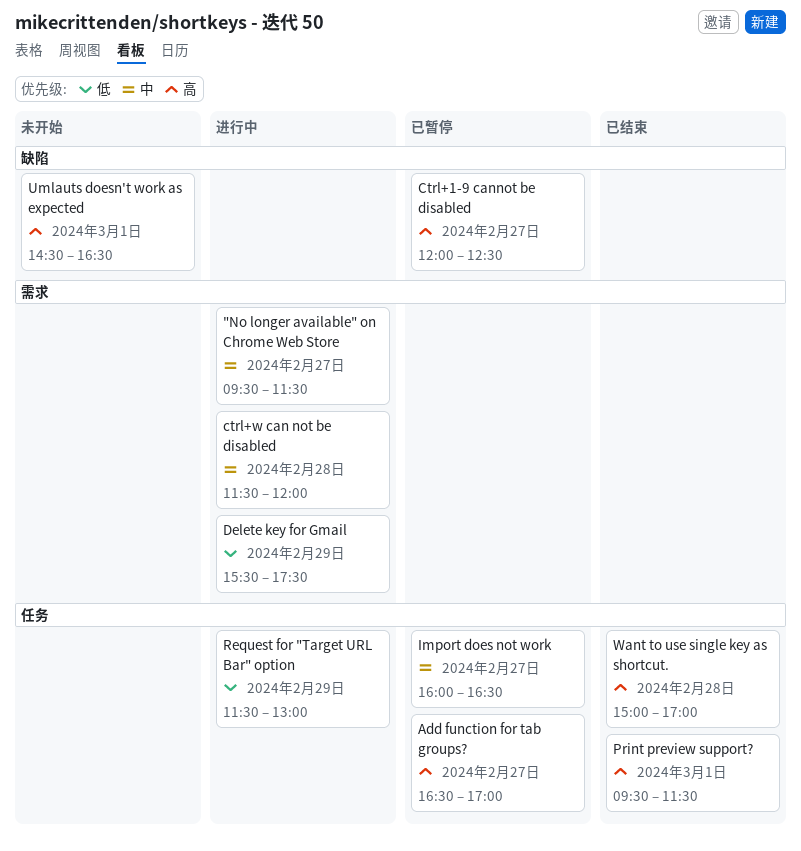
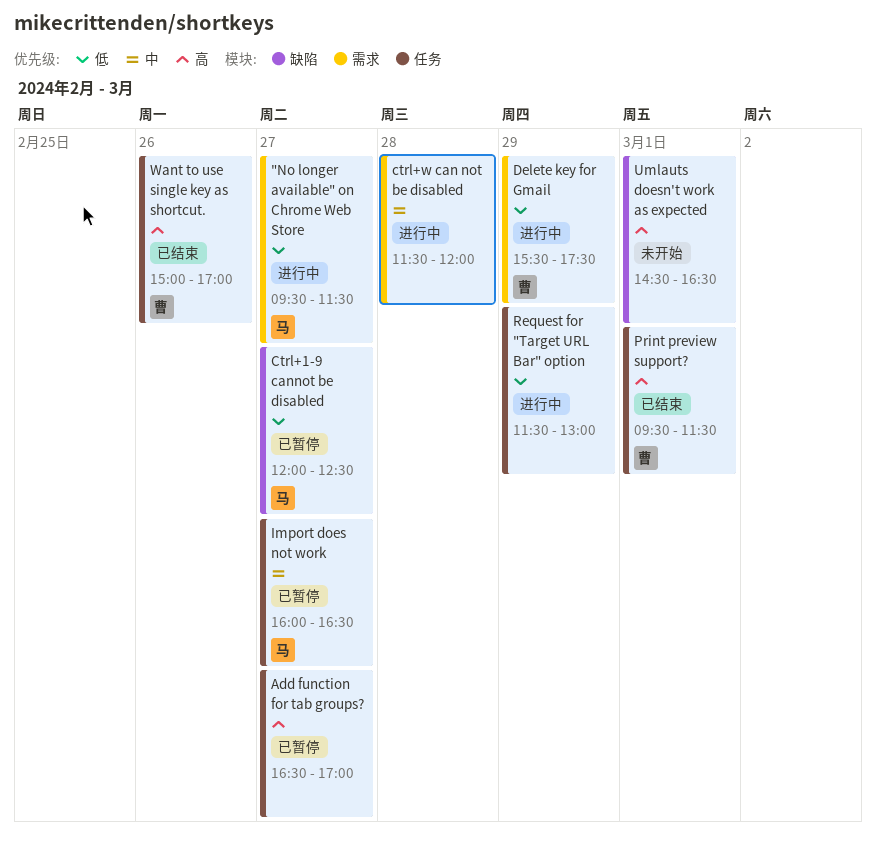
"No longer available" on Chrome Web Store, priority: 中 -> 低
Ctrl+1-9 cannot be disabled, priority: 高 -> 低
Want to use single key as shortcut., day: Feb 28 -> Feb 26

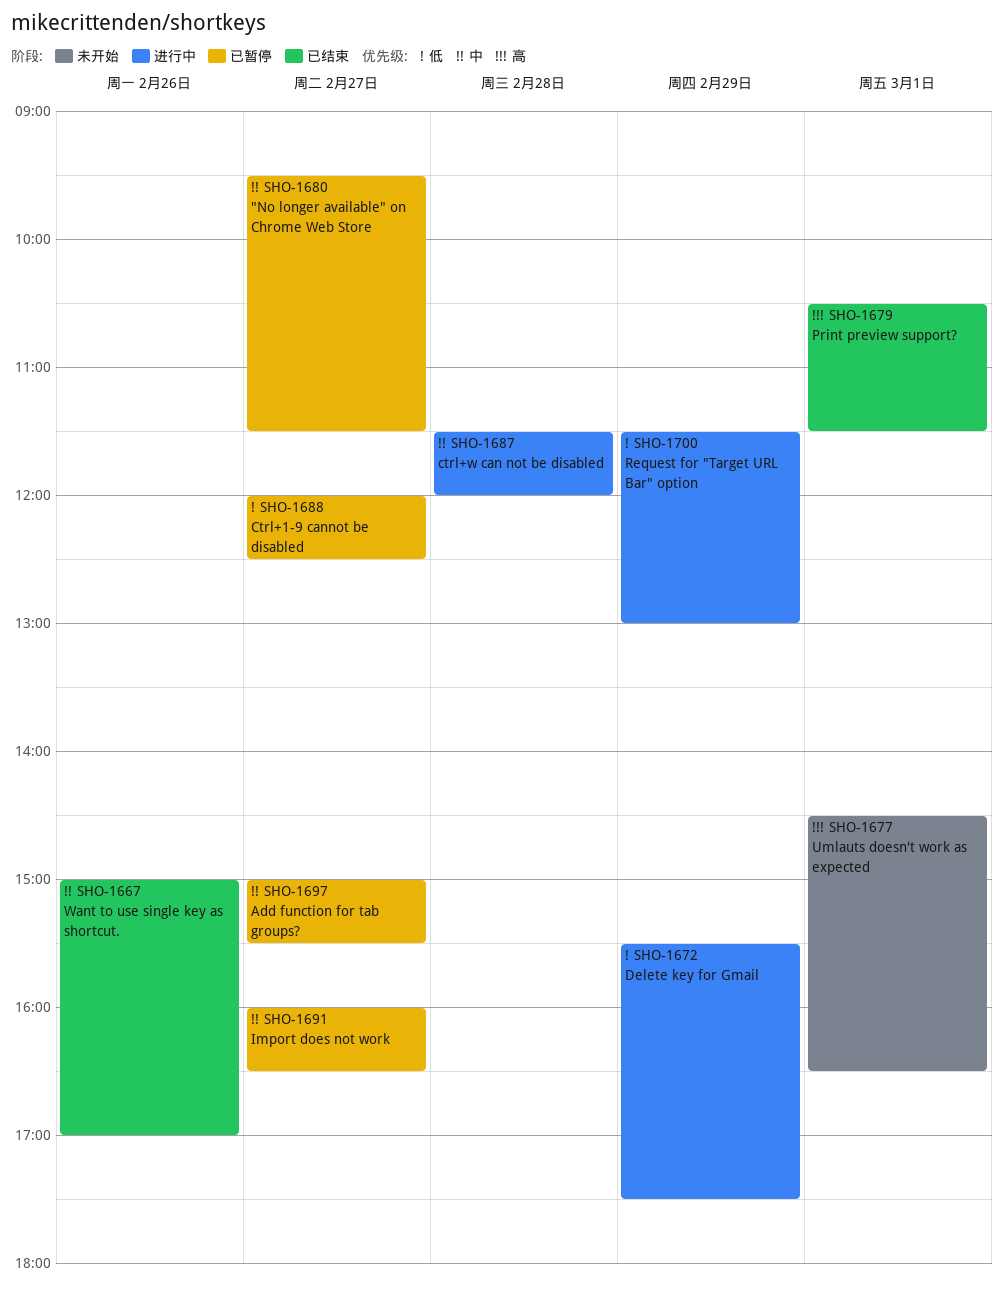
"No longer available" on Chrome Web Store, status: 进行中 -> 已暂停
"No longer available" on Chrome Web Store, priority: 低 -> 中
Add function for tab groups?, priority: 高 -> 中
Add function for tab groups?, begins: 16:30 -> 15:00
Add function for tab groups?, ends: 17:00 -> 15:30
Print preview support?, begins: 09:30 -> 10:30
Want to use single key as shortcut., priority: 高 -> 中

